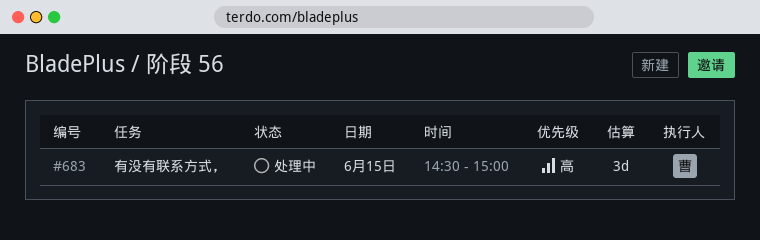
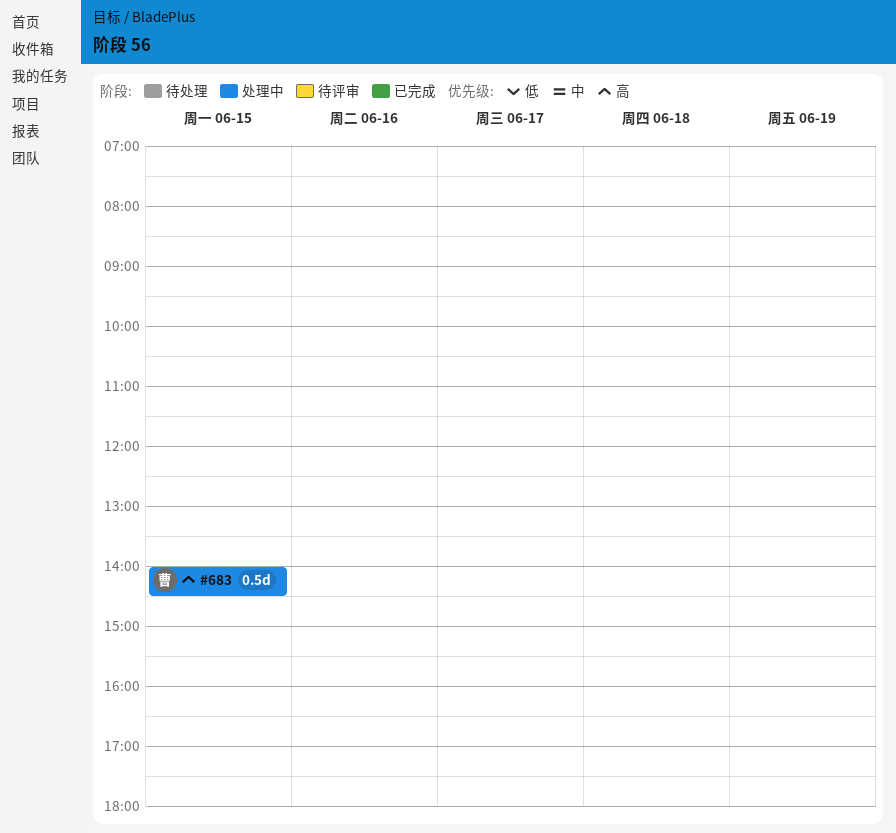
#683, estimate: 3d -> 0.5d
#683, begins: 14:30 -> 14:00
#683, ends: 15:00 -> 14:30

